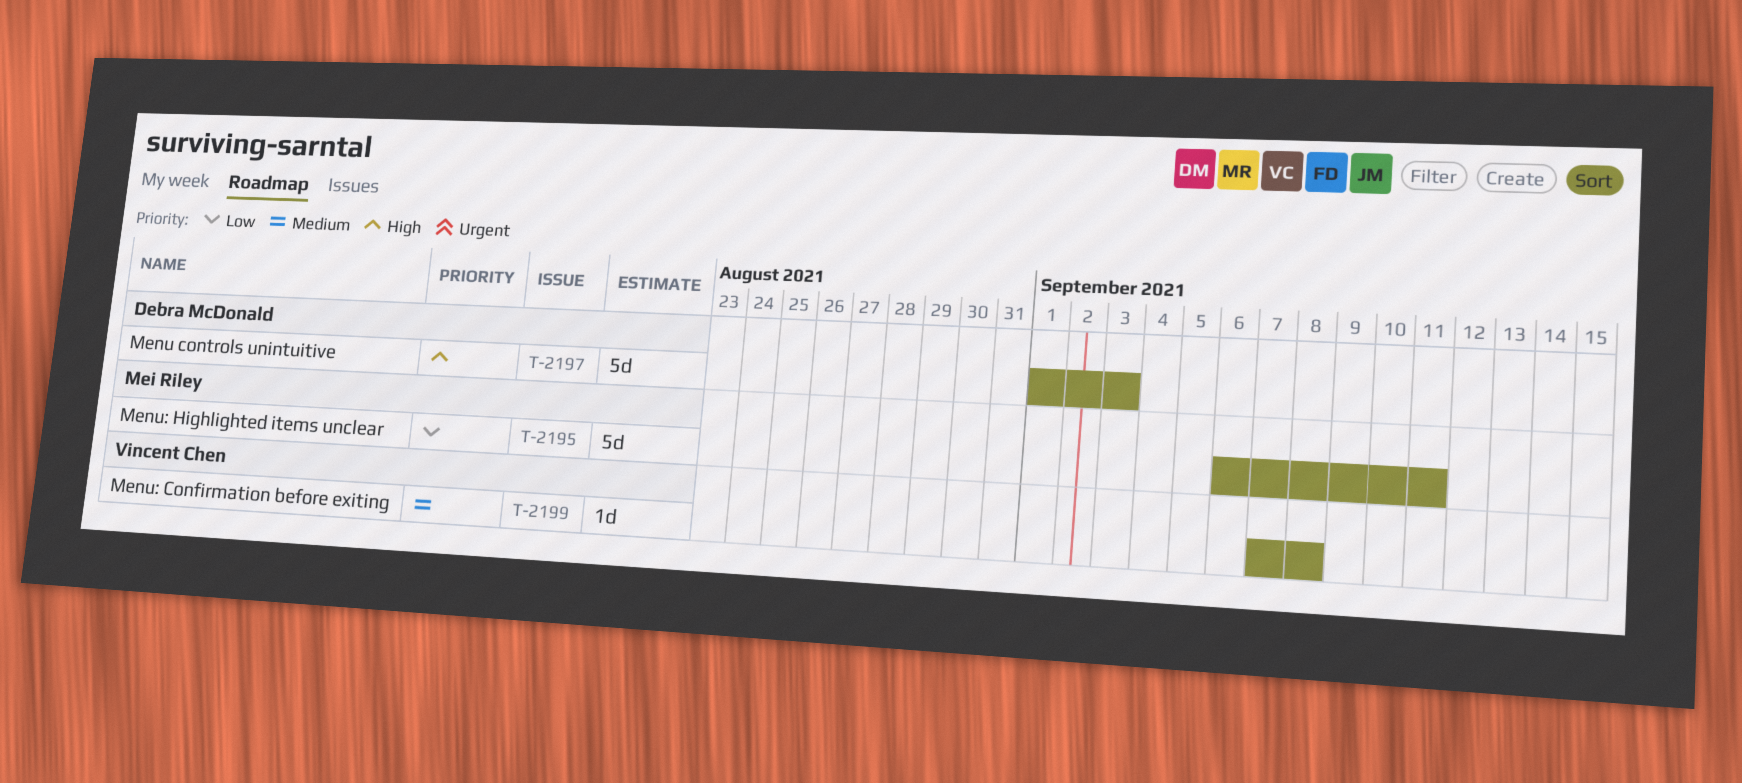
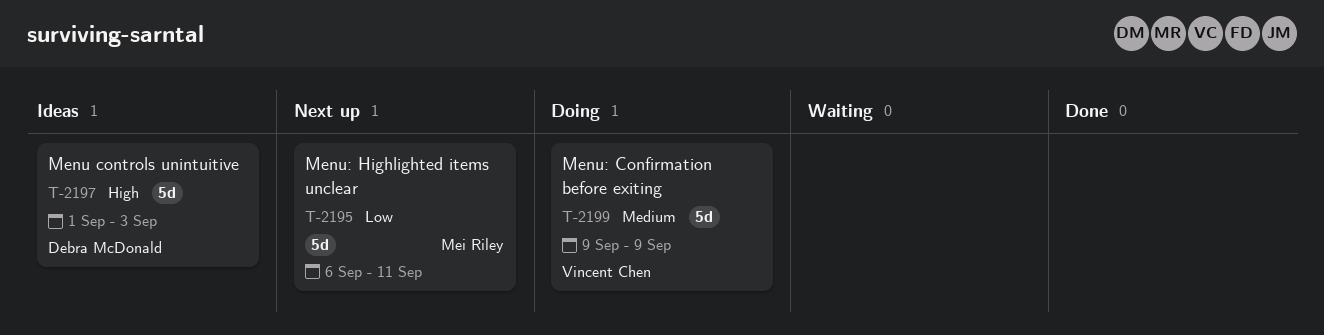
T-2199, estimate: 1d -> 5d
T-2199, start: Sep 7 -> Sep 9
T-2199, due: Sep 8 -> Sep 9

